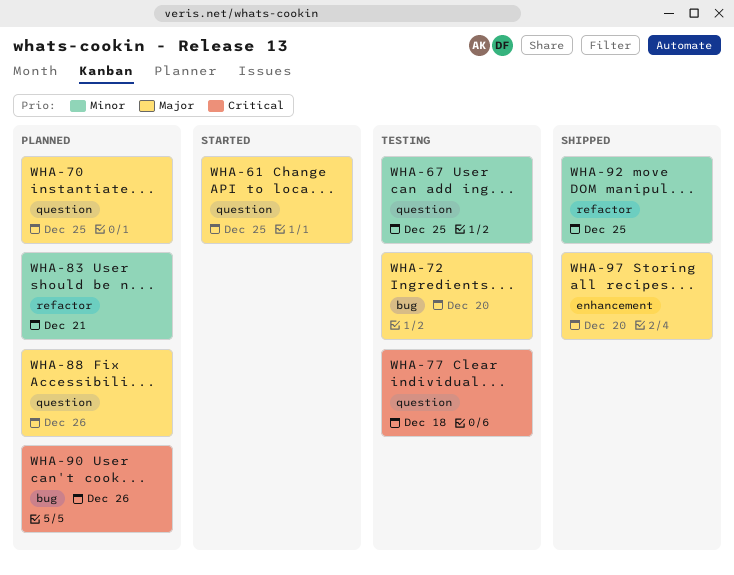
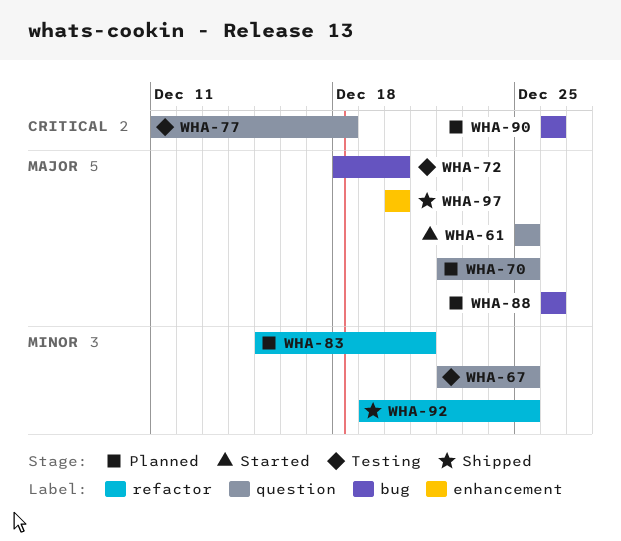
WHA-88, label: question -> bug

